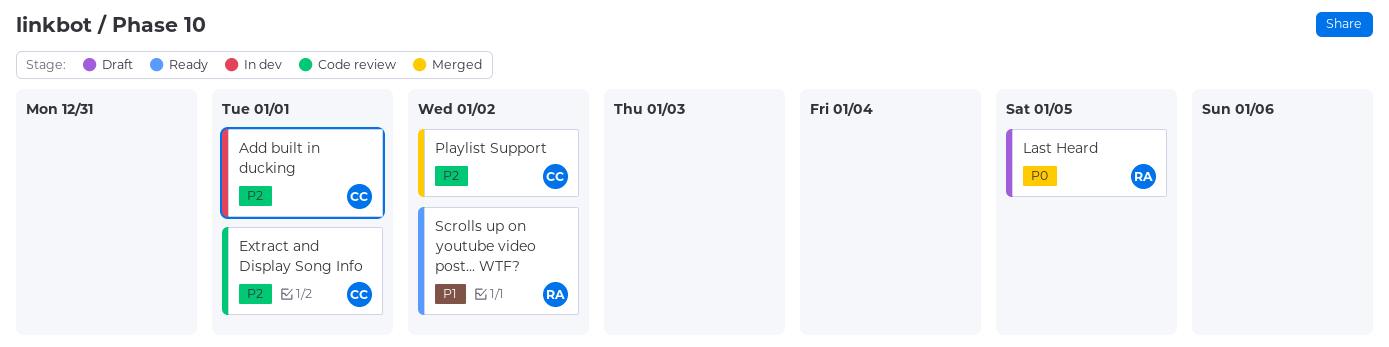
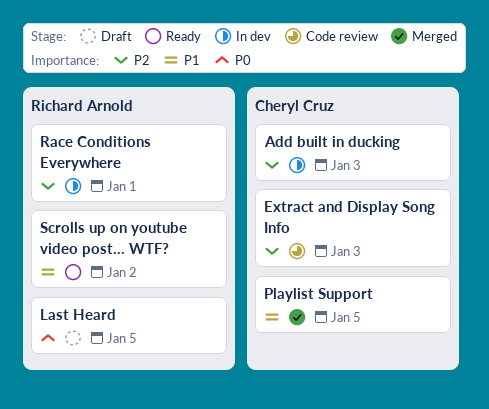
Add built in ducking, due: Jan 1 -> Jan 3
Extract and Display Song Info, due: Jan 1 -> Jan 3
Playlist Support, priority: P2 -> P1
Playlist Support, due: Jan 2 -> Jan 5
Race Conditions Everywhere: none -> present

